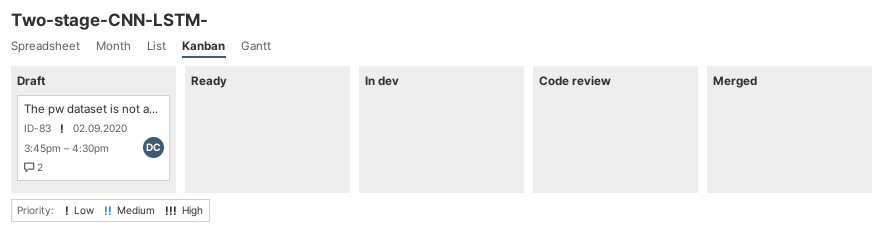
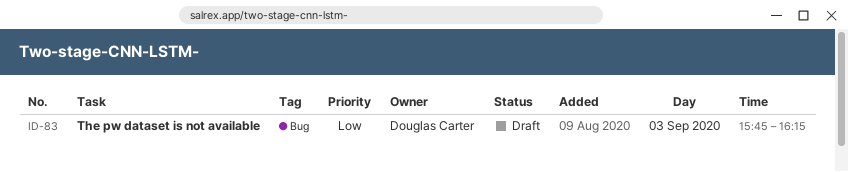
ID-83, day: Sep 2 -> Sep 3
ID-83, ends: 16:30 -> 16:15

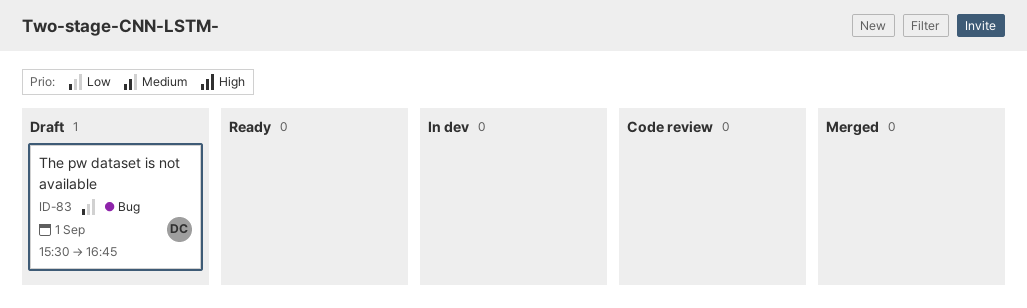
ID-83, day: Sep 3 -> Sep 1
ID-83, begins: 15:45 -> 15:30
ID-83, ends: 16:15 -> 16:45

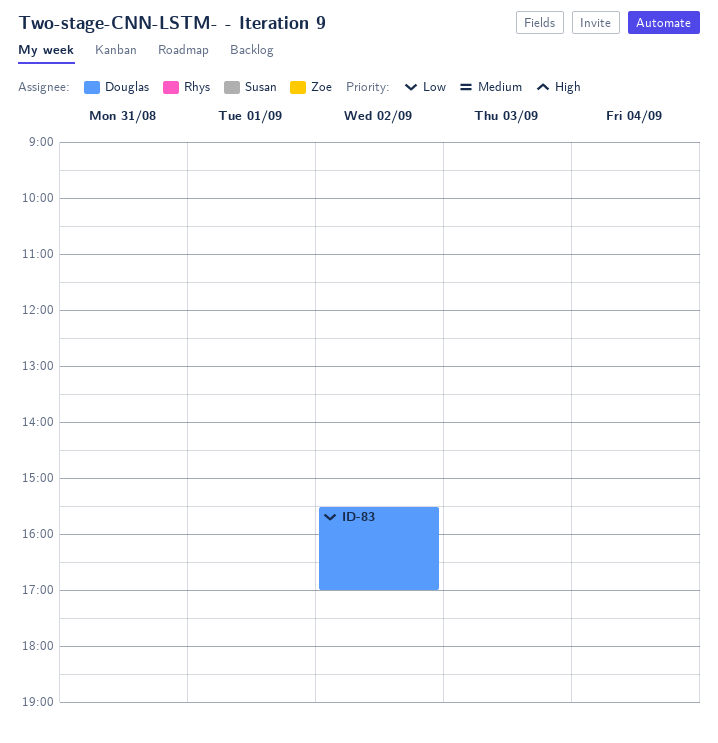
ID-83, day: Sep 1 -> Sep 2
ID-83, ends: 16:45 -> 17:00

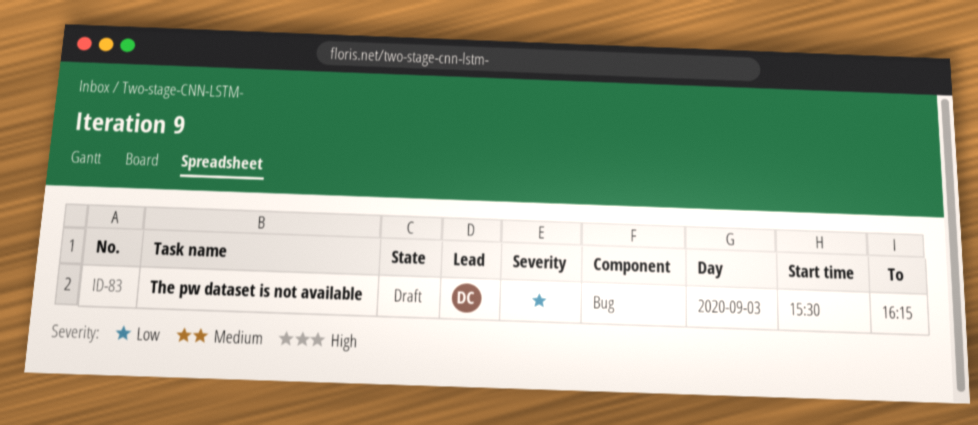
ID-83, day: Sep 2 -> Sep 3
ID-83, ends: 17:00 -> 16:15

